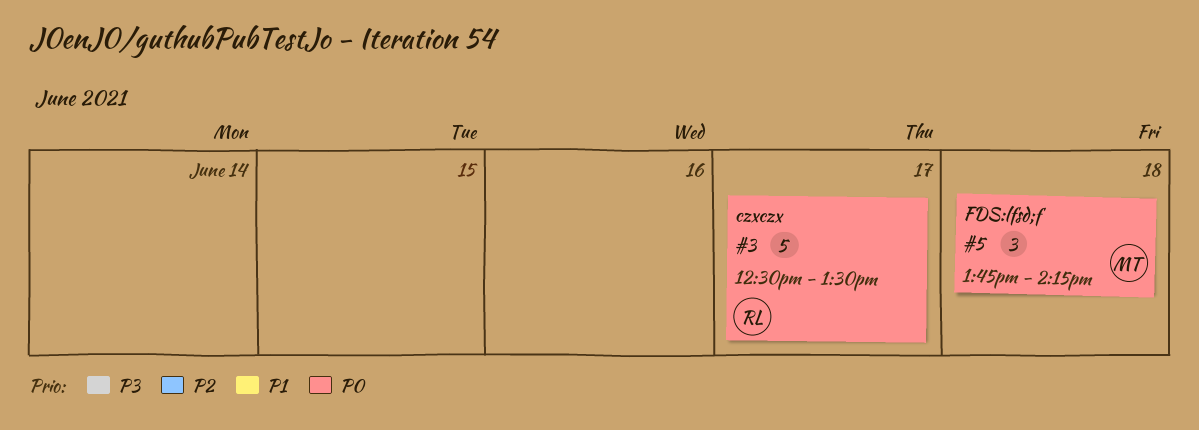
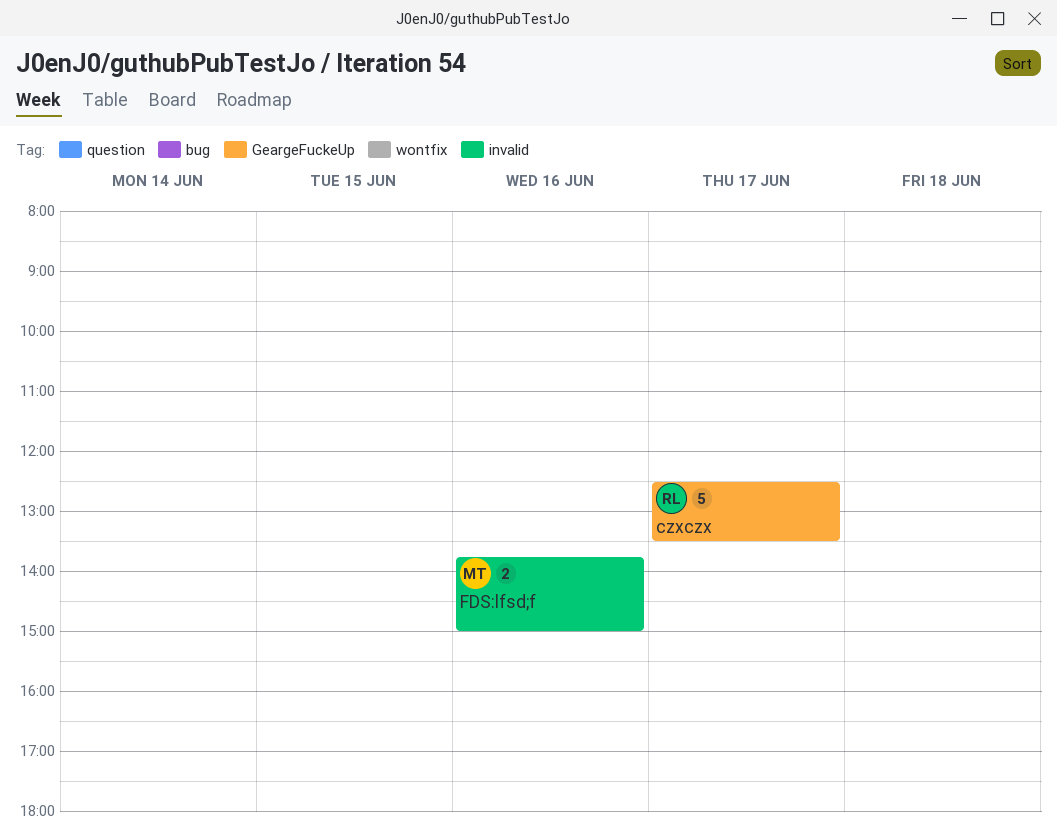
FDS:lfsd;f, estimate: 3 -> 2
FDS:lfsd;f, day: Jun 18 -> Jun 16
FDS:lfsd;f, ends: 14:15 -> 15:00

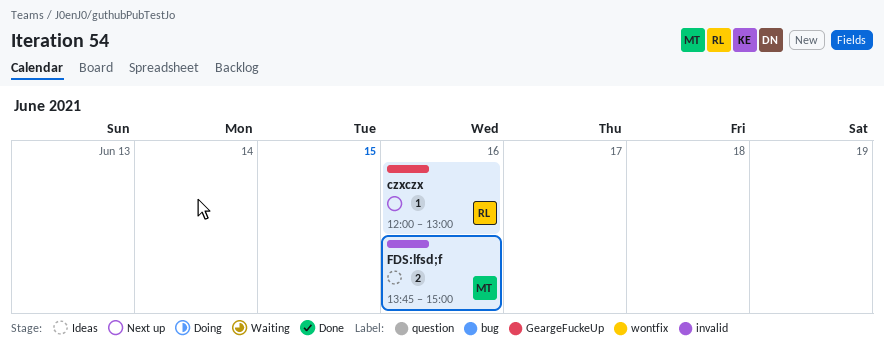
czxczx, estimate: 5 -> 1
czxczx, day: Jun 17 -> Jun 16
czxczx, begins: 12:30 -> 12:00
czxczx, ends: 13:30 -> 13:00

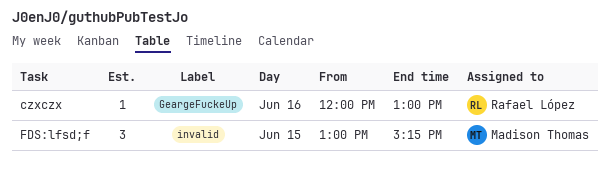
FDS:lfsd;f, estimate: 2 -> 3
FDS:lfsd;f, day: Jun 16 -> Jun 15
FDS:lfsd;f, begins: 13:45 -> 13:00
FDS:lfsd;f, ends: 15:00 -> 15:15

